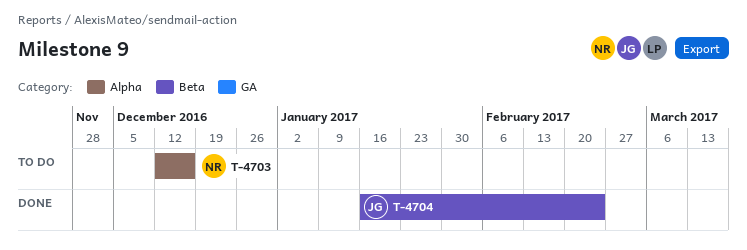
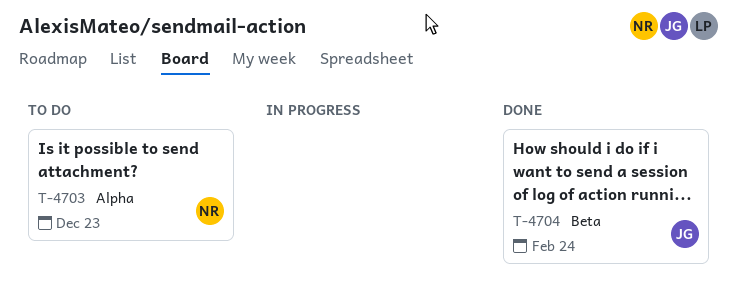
T-4703, due: Dec 16 -> Dec 23

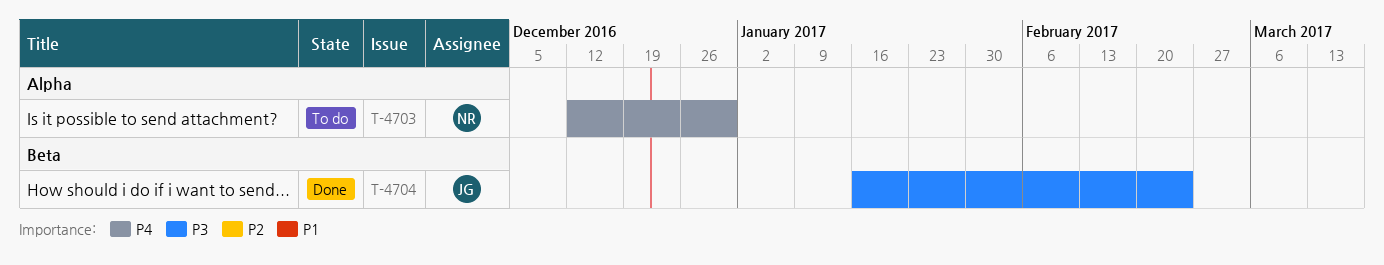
T-4703, due: Dec 23 -> Dec 30

